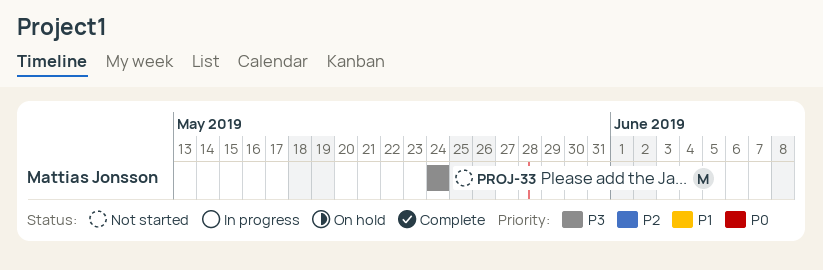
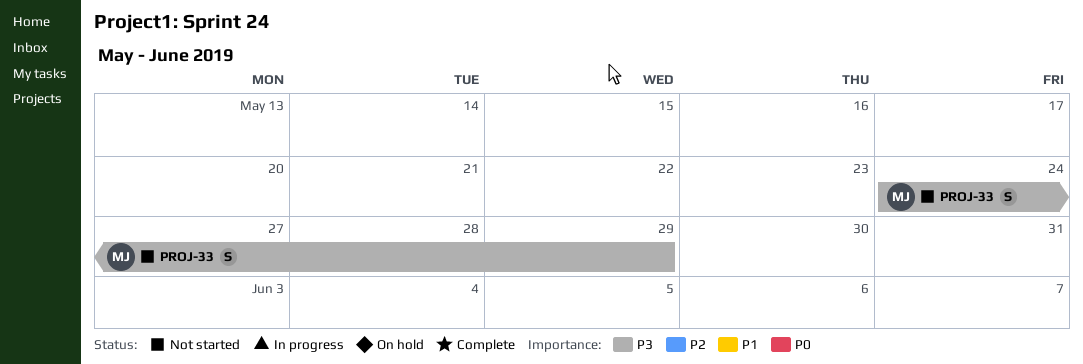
PROJ-33, estimate: M -> S
PROJ-33, due: May 24 -> May 29

